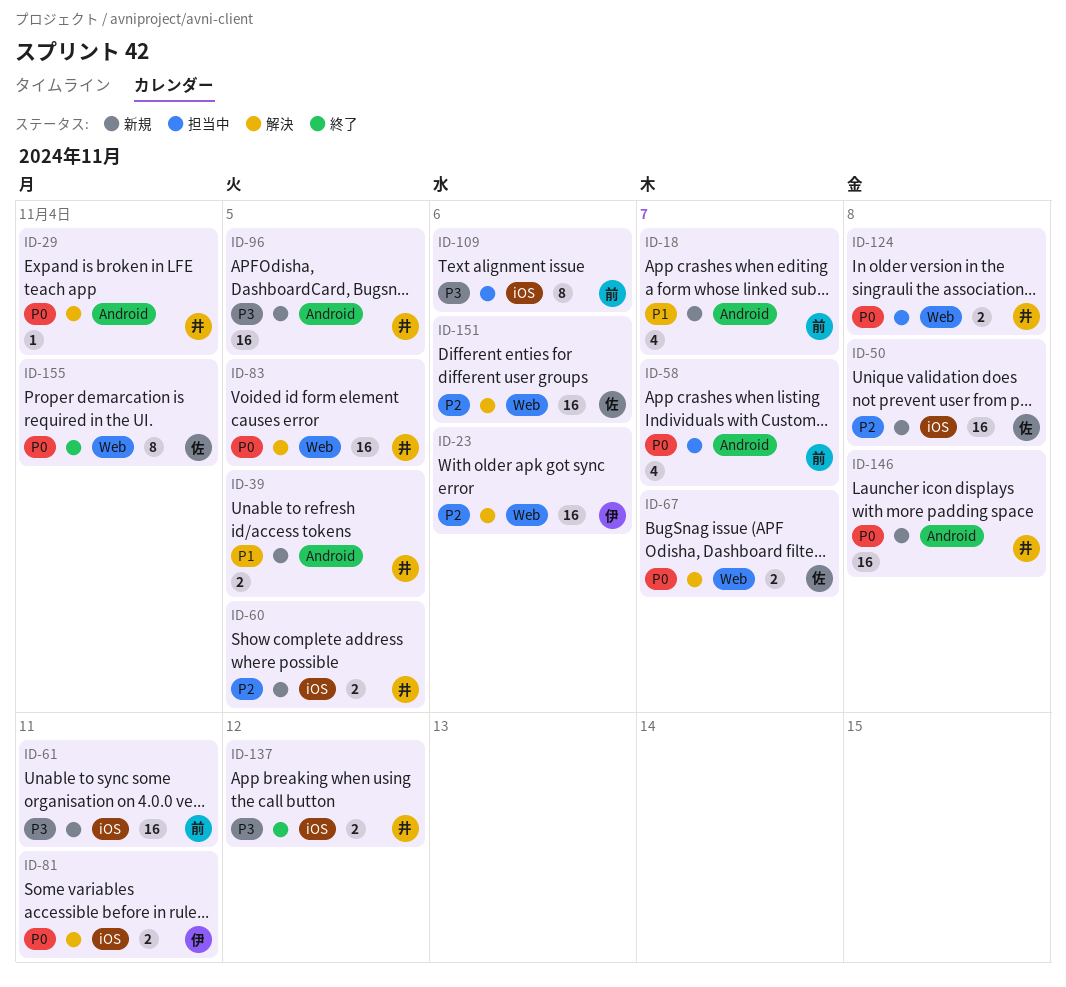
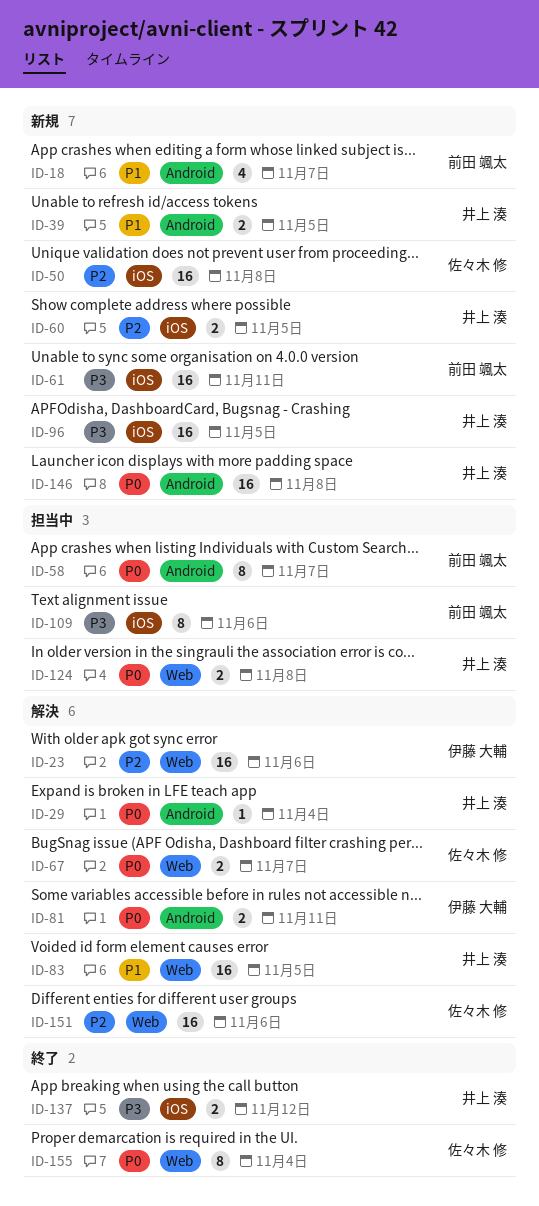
ID-58, estimate: 4 -> 8
ID-81, label: iOS -> Android
ID-83, priority: P0 -> P1
ID-96, label: Android -> iOS

